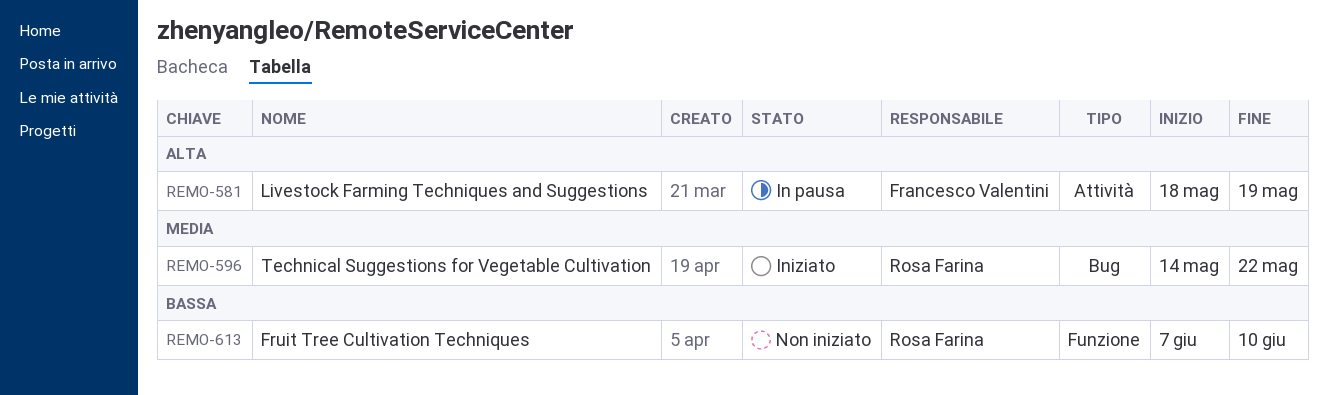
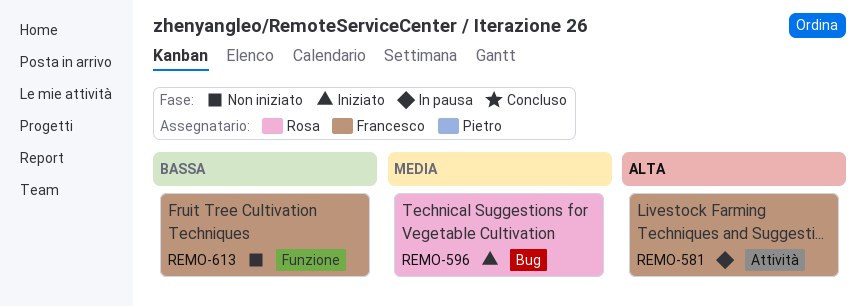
REMO-613, owner: Rosa Farina -> Francesco Valentini

